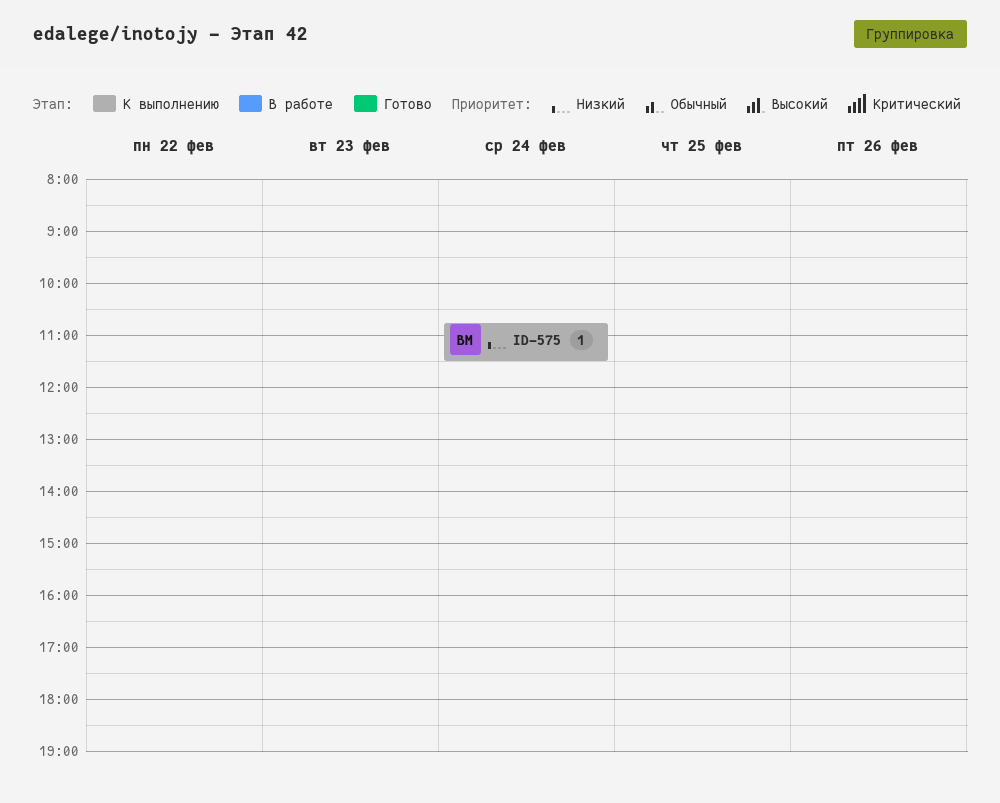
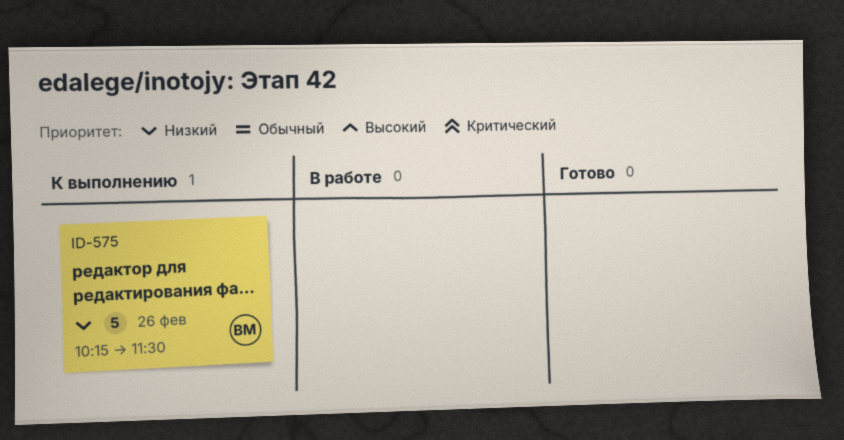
ID-575, estimate: 1 -> 5
ID-575, day: Feb 24 -> Feb 26
ID-575, begins: 10:45 -> 10:15

